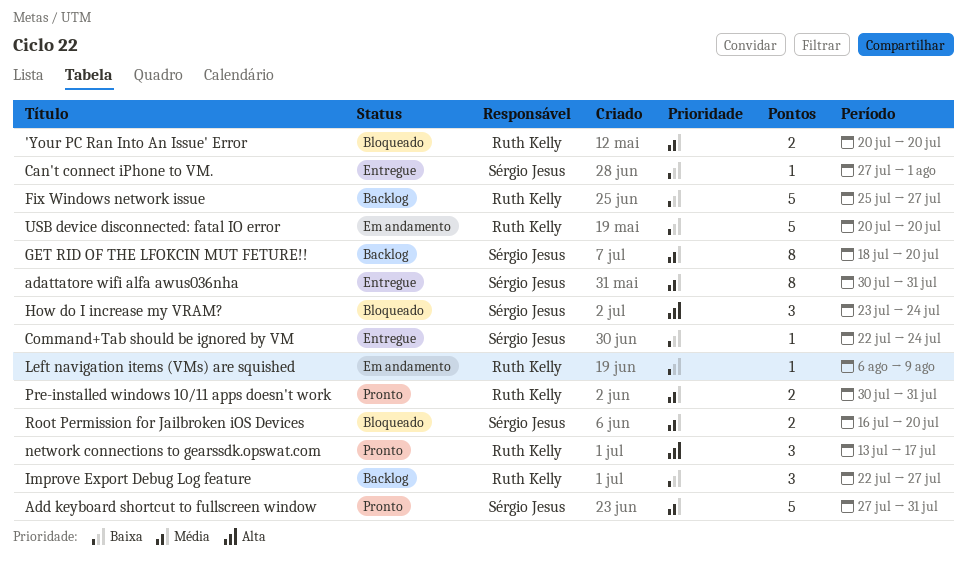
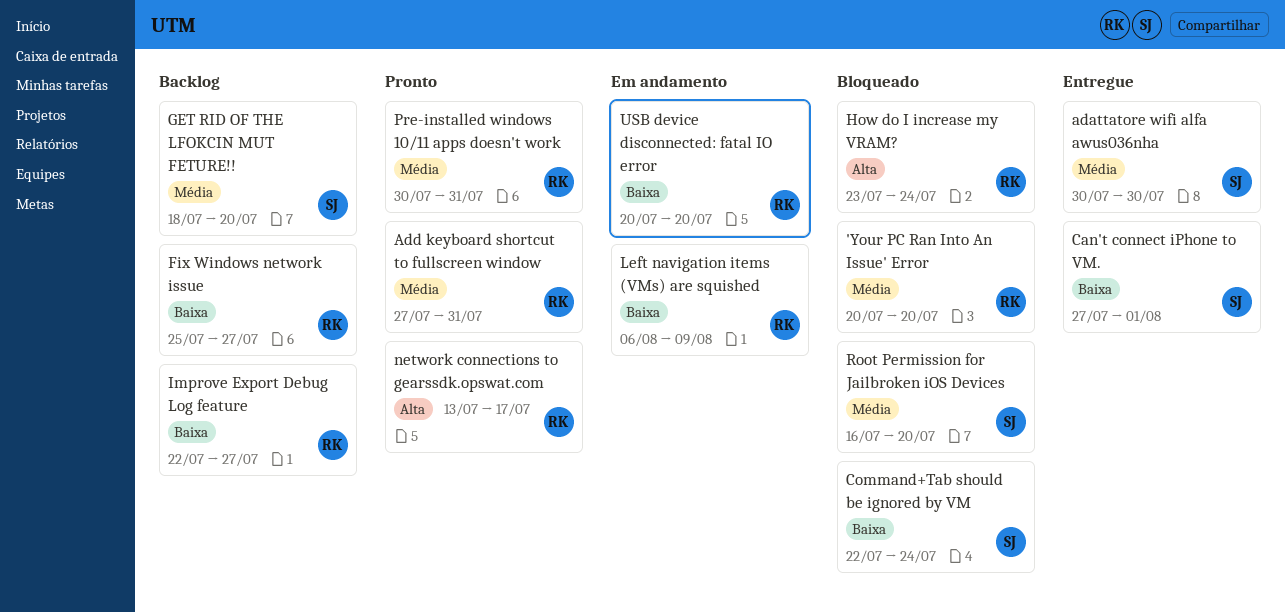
adattatore wifi alfa awus036nha, due: Jul 31 -> Jul 30
Add keyboard shortcut to fullscreen window, owner: Sérgio Jesus -> Ruth Kelly
Command+Tab should be ignored by VM, status: Entregue -> Bloqueado
How do I increase my VRAM?, owner: Sérgio Jesus -> Ruth Kelly

